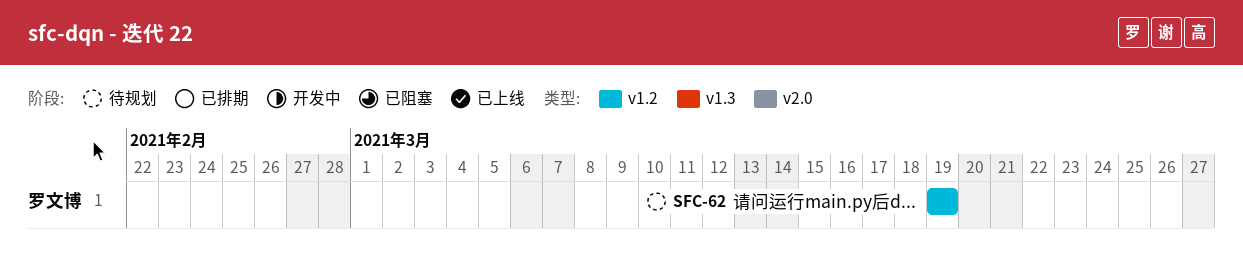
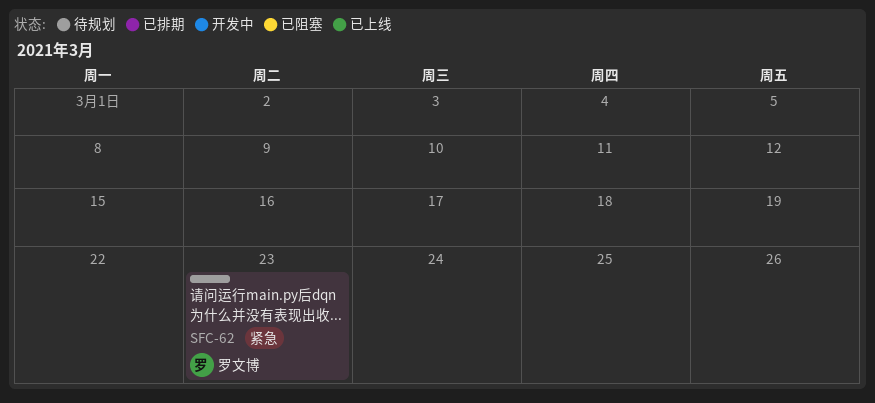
SFC-62, due: Mar 19 -> Mar 23

